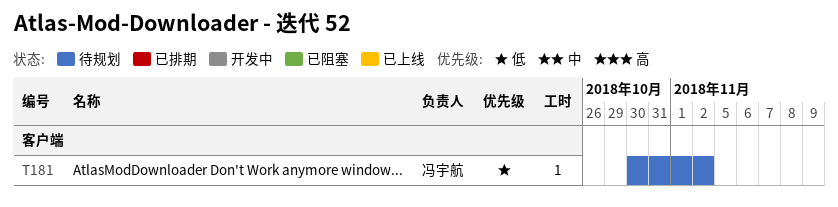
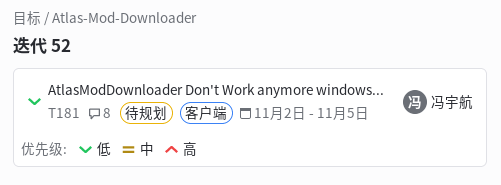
T181, start: Oct 30 -> Nov 2
T181, due: Nov 2 -> Nov 5

